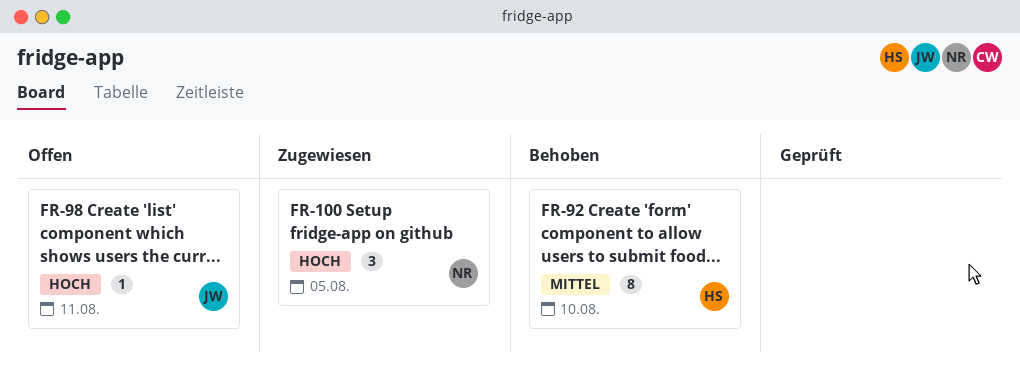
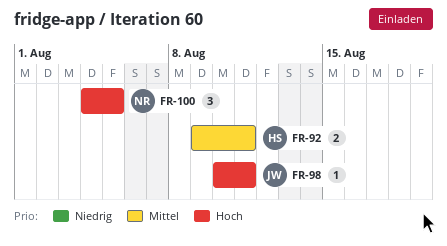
FR-92, estimate: 8 -> 2
FR-92, due: Aug 10 -> Aug 11

